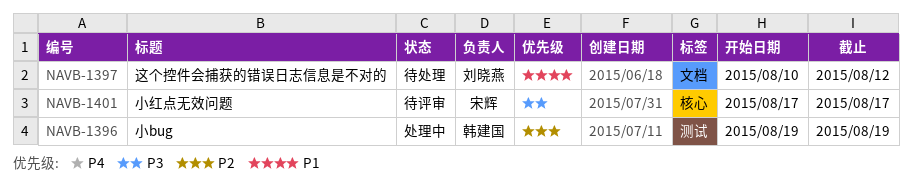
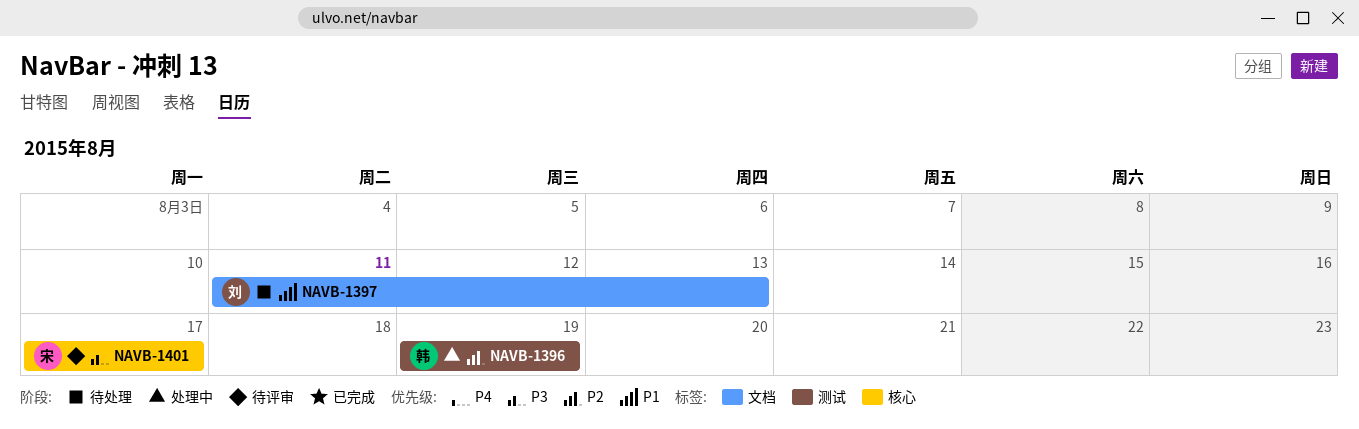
NAVB-1397, start: Aug 10 -> Aug 11
NAVB-1397, due: Aug 12 -> Aug 13

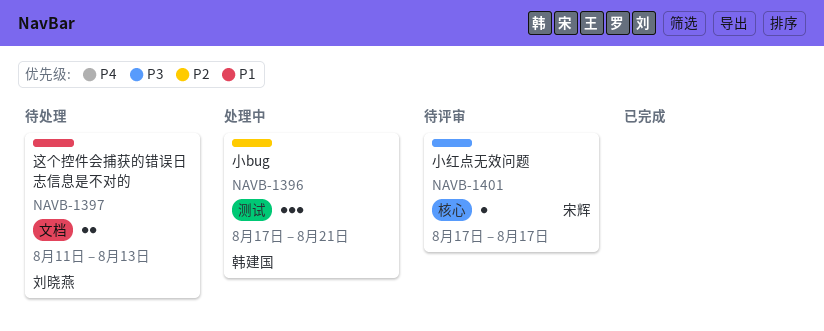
NAVB-1396, start: Aug 19 -> Aug 17
NAVB-1396, due: Aug 19 -> Aug 21

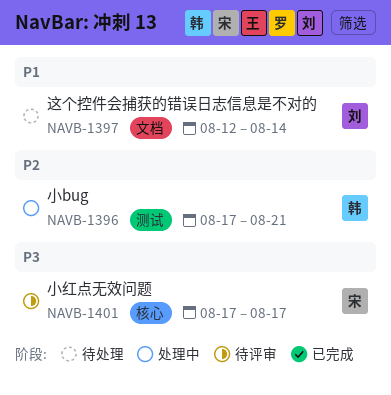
NAVB-1397, start: Aug 11 -> Aug 12
NAVB-1397, due: Aug 13 -> Aug 14

